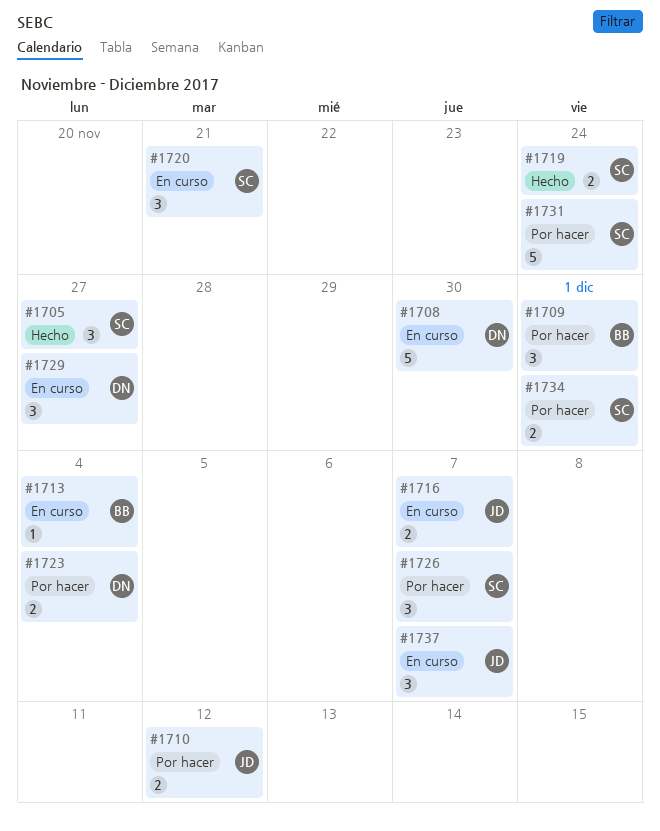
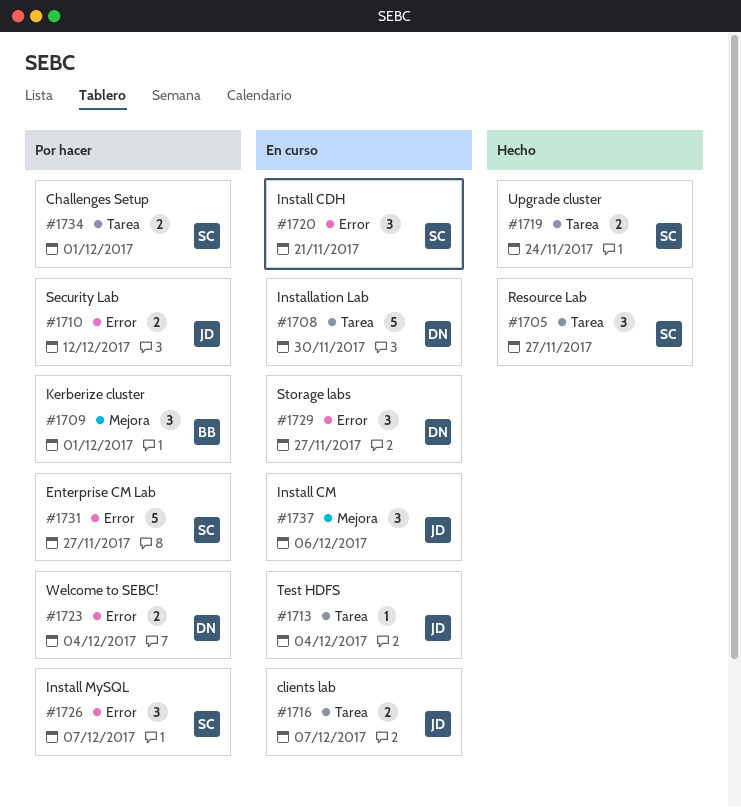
#1713, owner: BB -> JD
#1731, due: Nov 24 -> Nov 27
#1737, due: Dec 7 -> Dec 6

